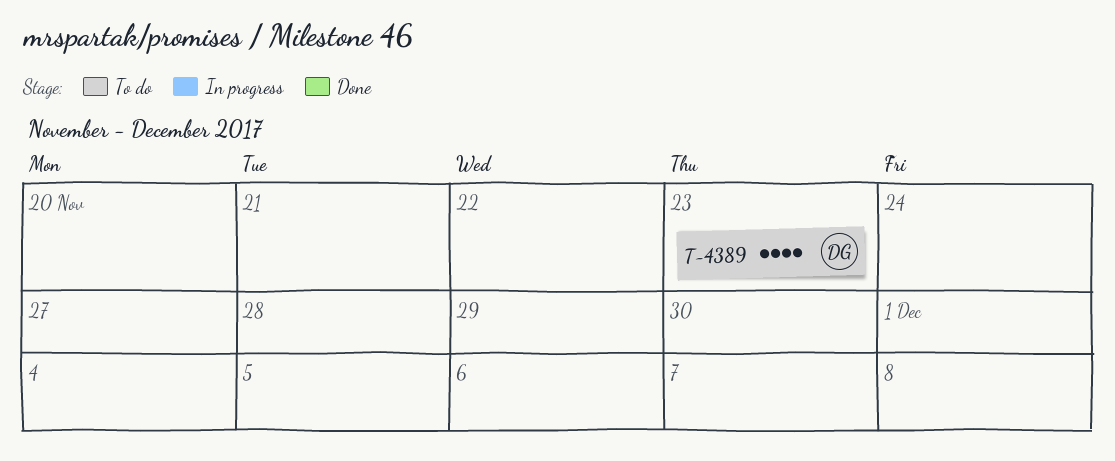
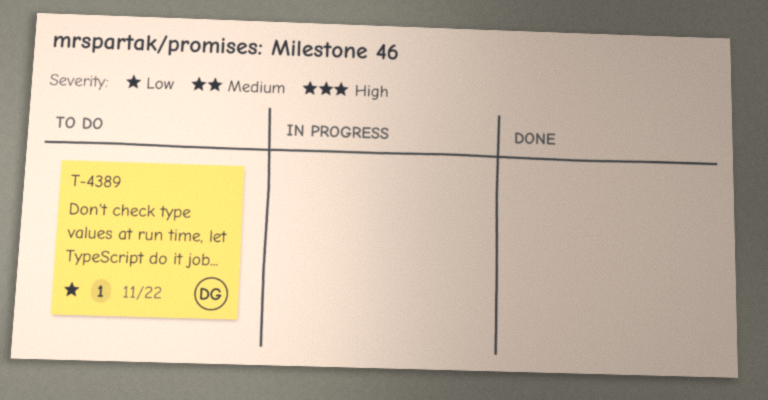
T-4389, estimate: 4 -> 1
T-4389, due: Nov 23 -> Nov 22

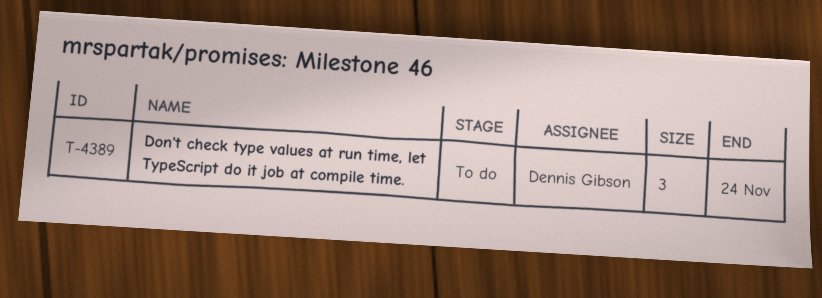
T-4389, estimate: 1 -> 3
T-4389, due: Nov 22 -> Nov 24

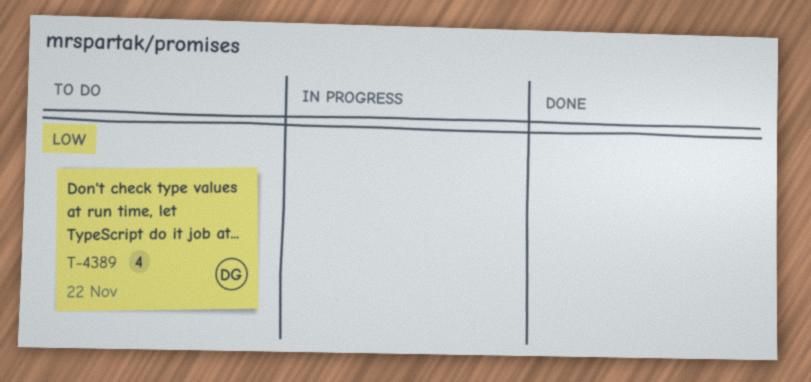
T-4389, estimate: 3 -> 4
T-4389, due: Nov 24 -> Nov 22

